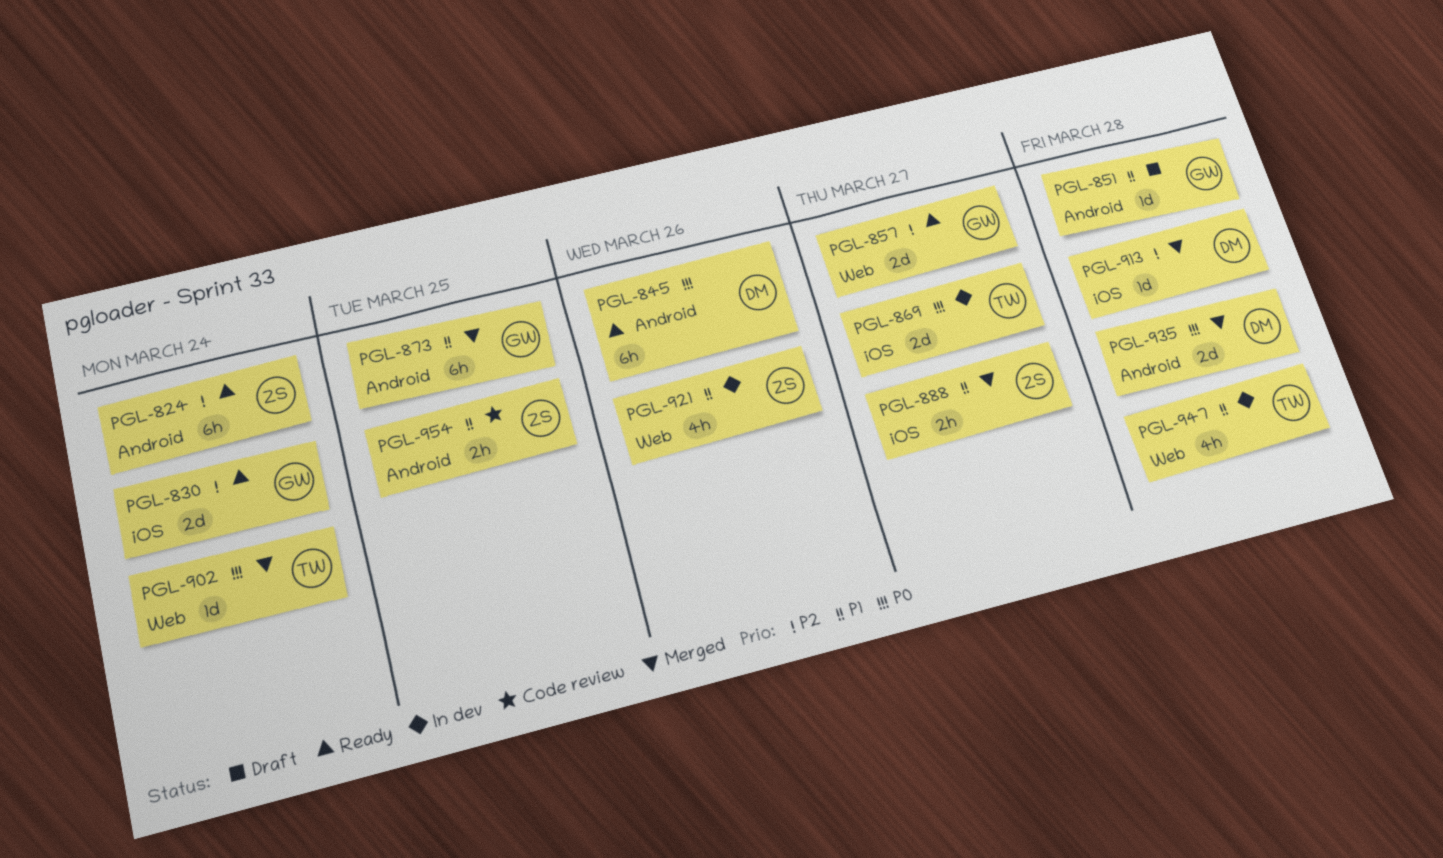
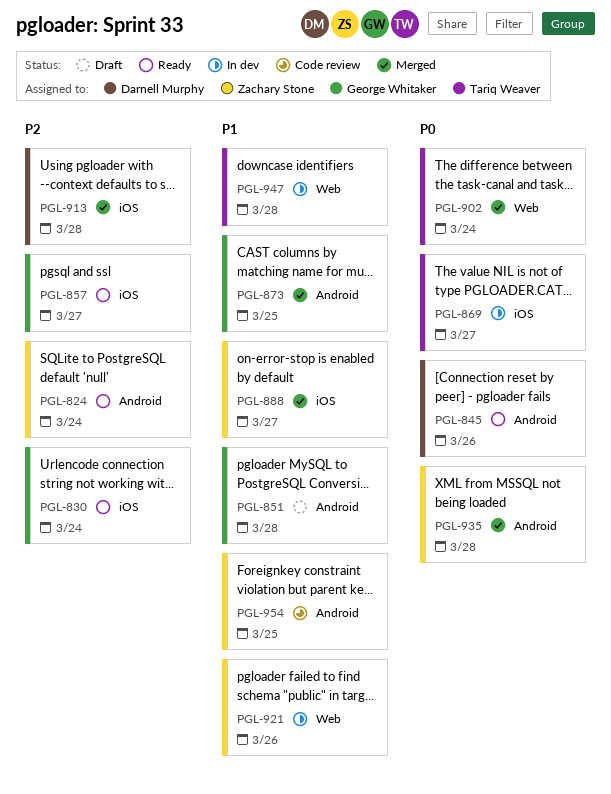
PGL-857, label: Web -> iOS
PGL-935, owner: Darnell Murphy -> Zachary Stone

